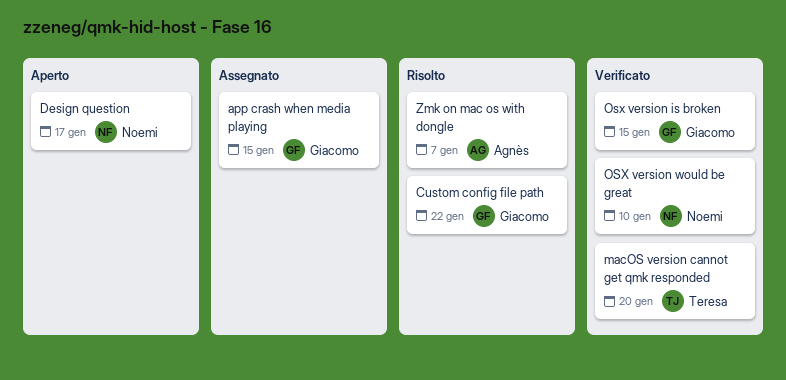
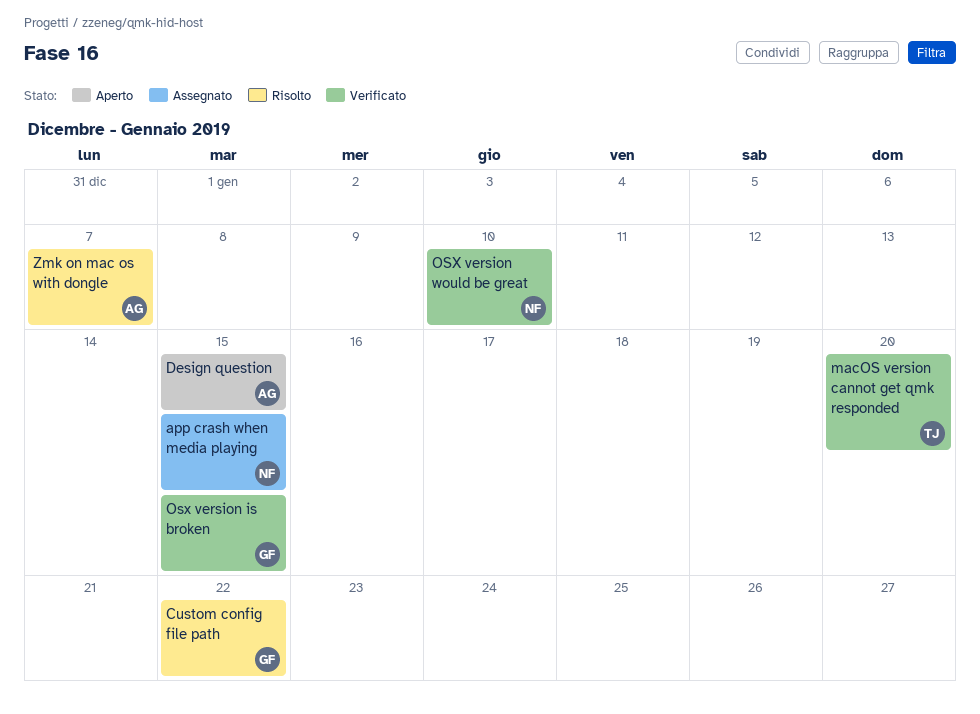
app crash when media playing, owner: Giacomo -> Noemi
Design question, owner: Noemi -> Agnès
Design question, due: Jan 17 -> Jan 15

